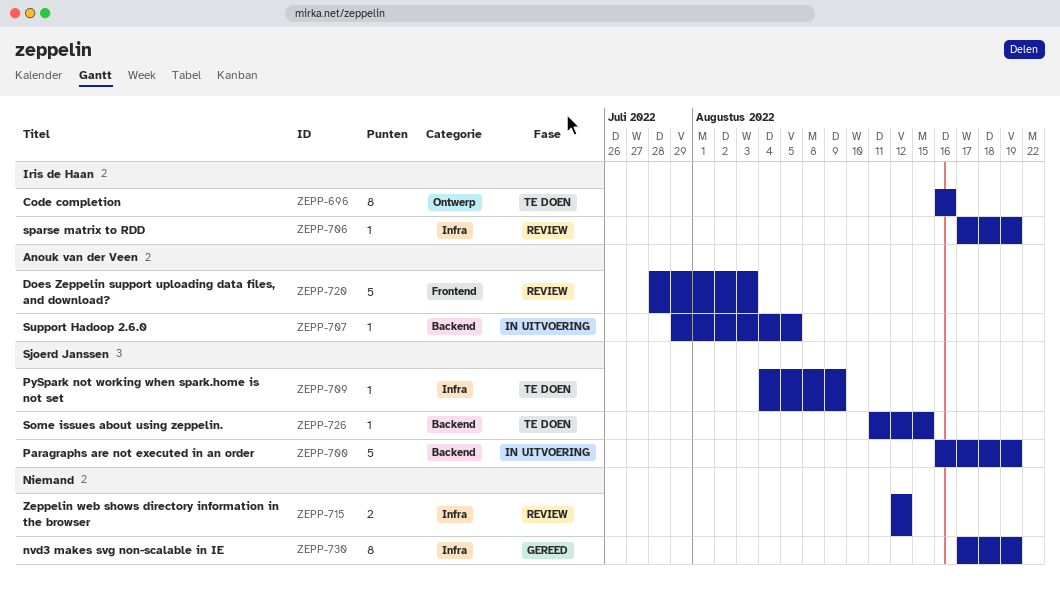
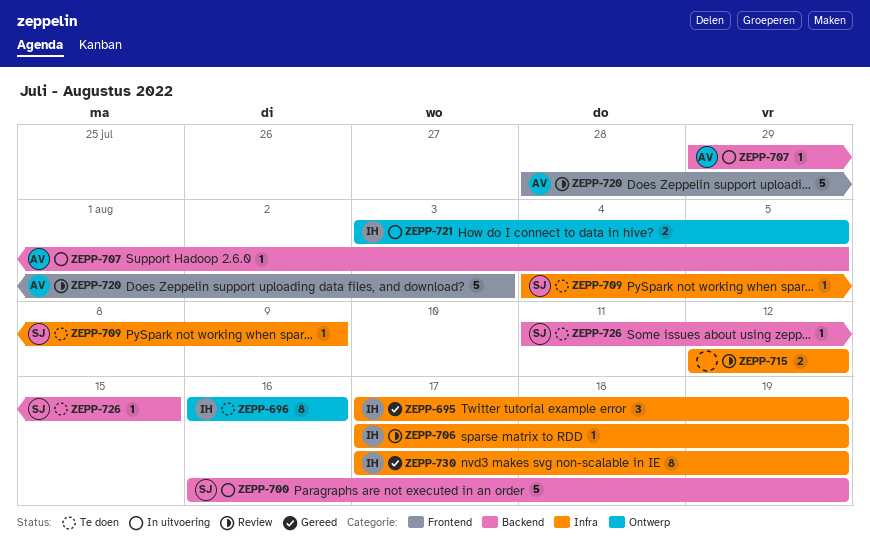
ZEPP-695: none -> present
ZEPP-721: none -> present
ZEPP-730, owner: none -> Iris de Haan

